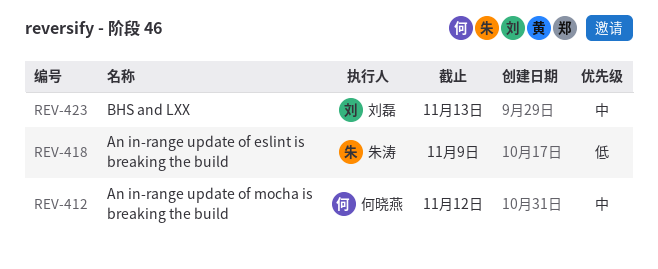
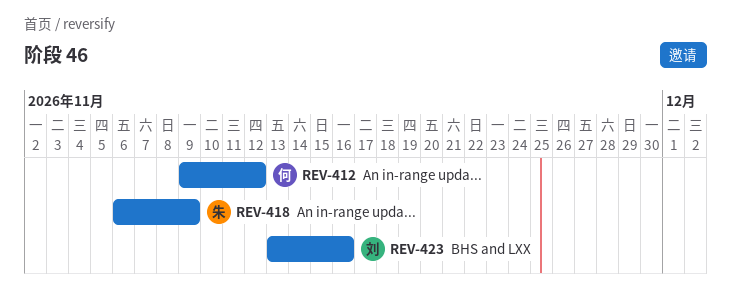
REV-423, due: Nov 13 -> Nov 16

